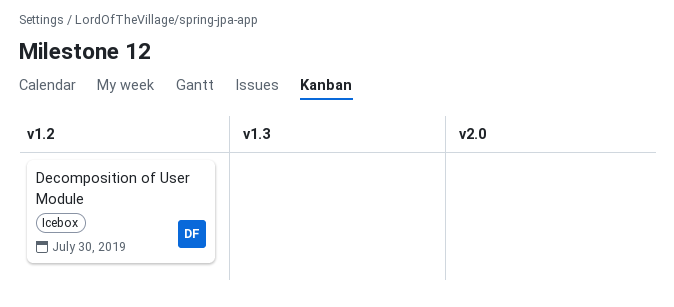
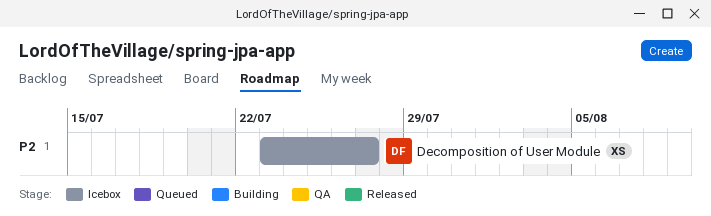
Decomposition of User Module, due: Jul 30 -> Jul 27

